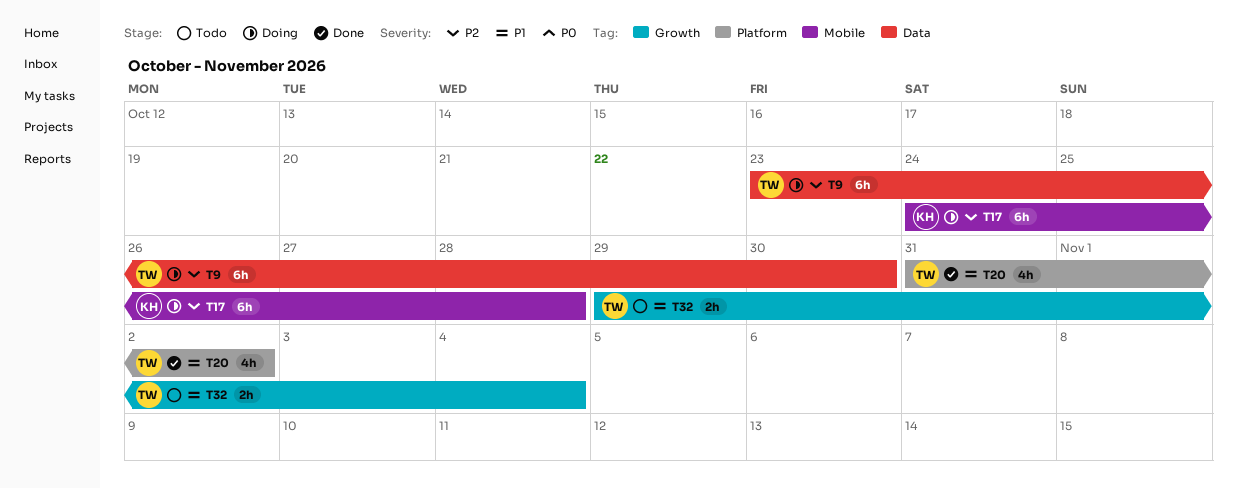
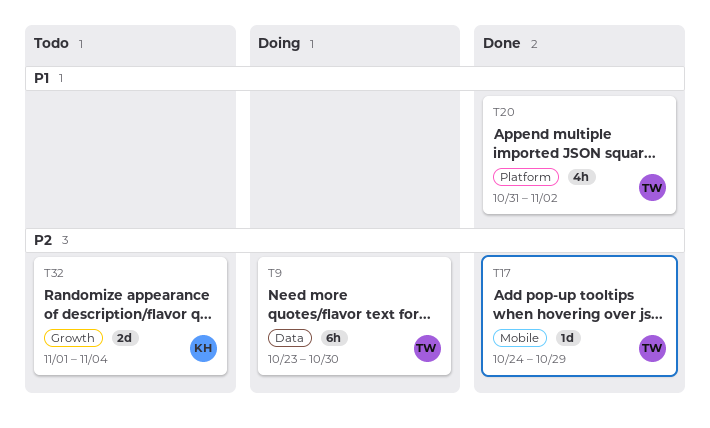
T17, status: Doing -> Done
T17, owner: KH -> TW
T17, estimate: 6h -> 1d
T17, due: Oct 28 -> Oct 29
T32, owner: TW -> KH
T32, priority: P1 -> P2
T32, estimate: 2h -> 2d
T32, start: Oct 29 -> Nov 1

